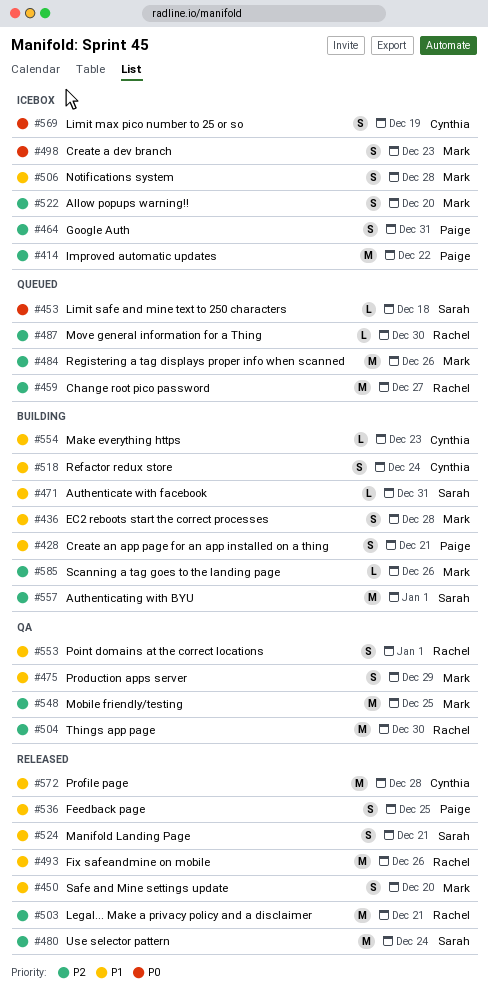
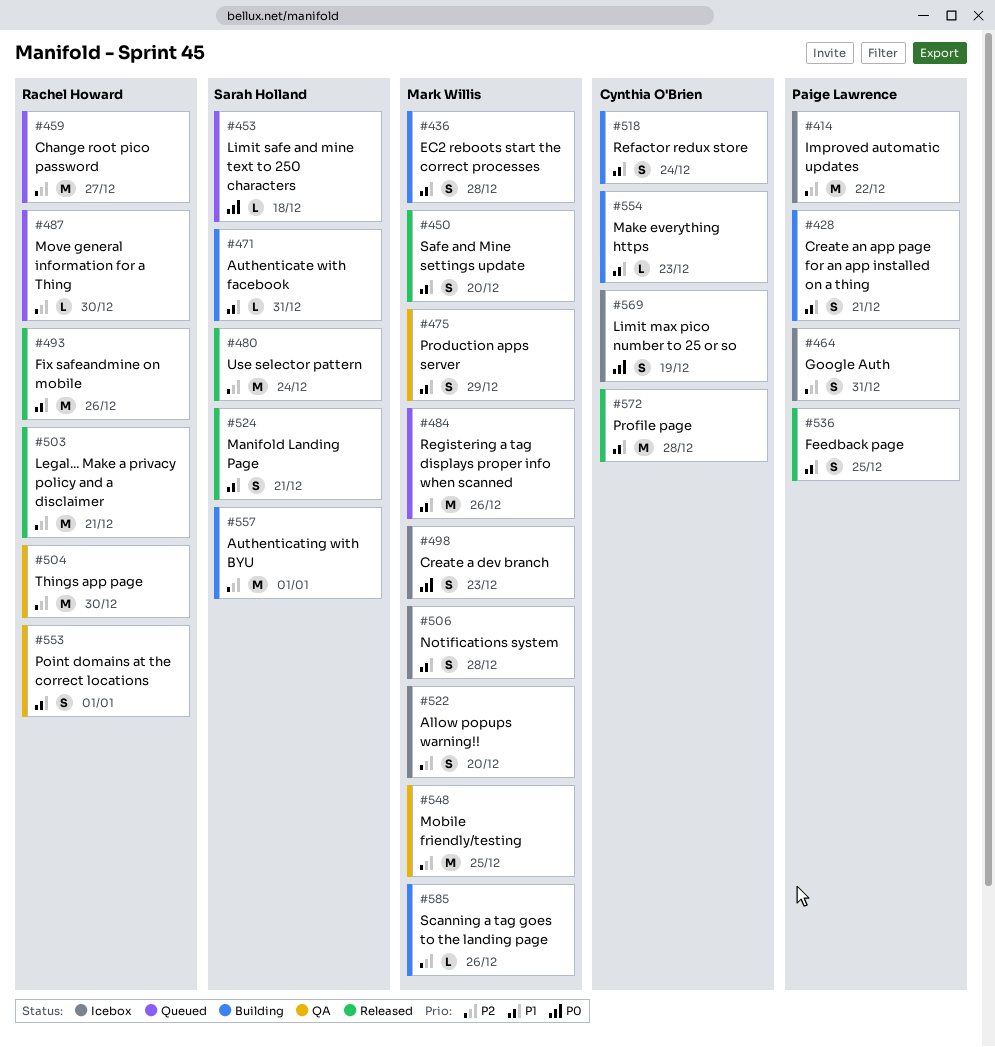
#484, priority: P2 -> P1

